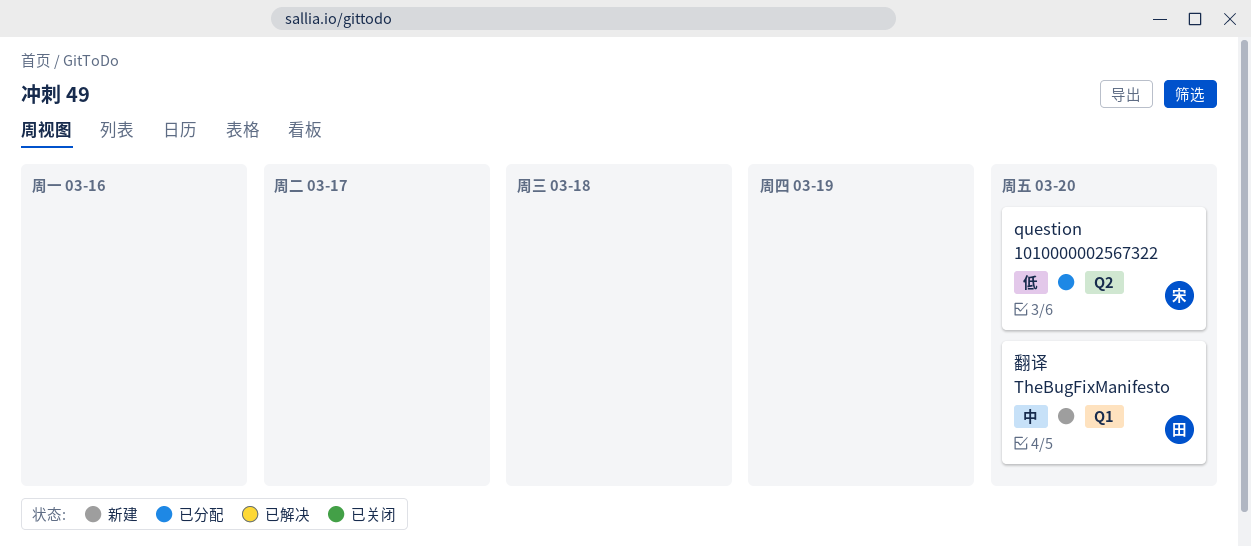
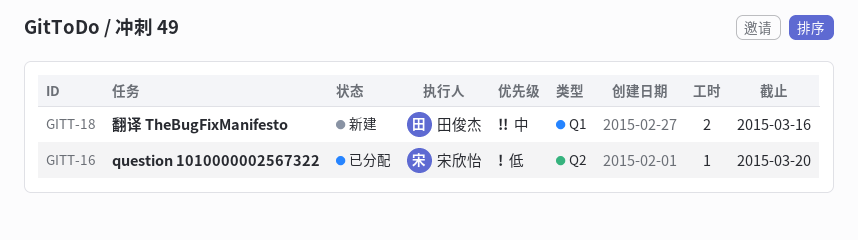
翻译 TheBugFixManifesto, due: Mar 20 -> Mar 16

